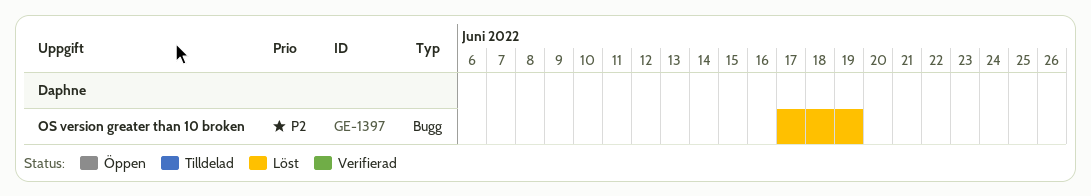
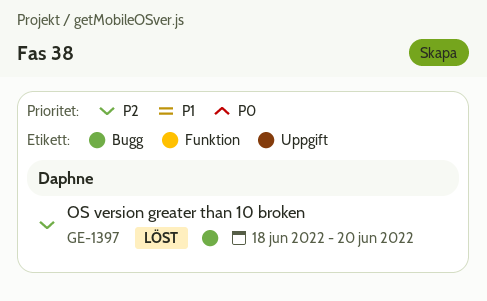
GE-1397, start: Jun 17 -> Jun 18
GE-1397, due: Jun 19 -> Jun 20

